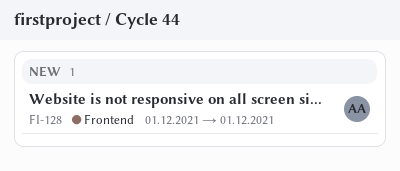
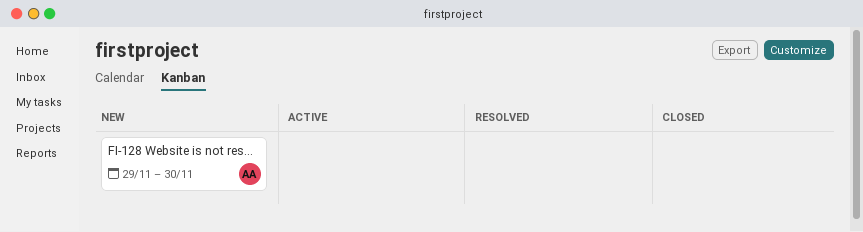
FI-128, start: Dec 1 -> Nov 29
FI-128, due: Dec 1 -> Nov 30

